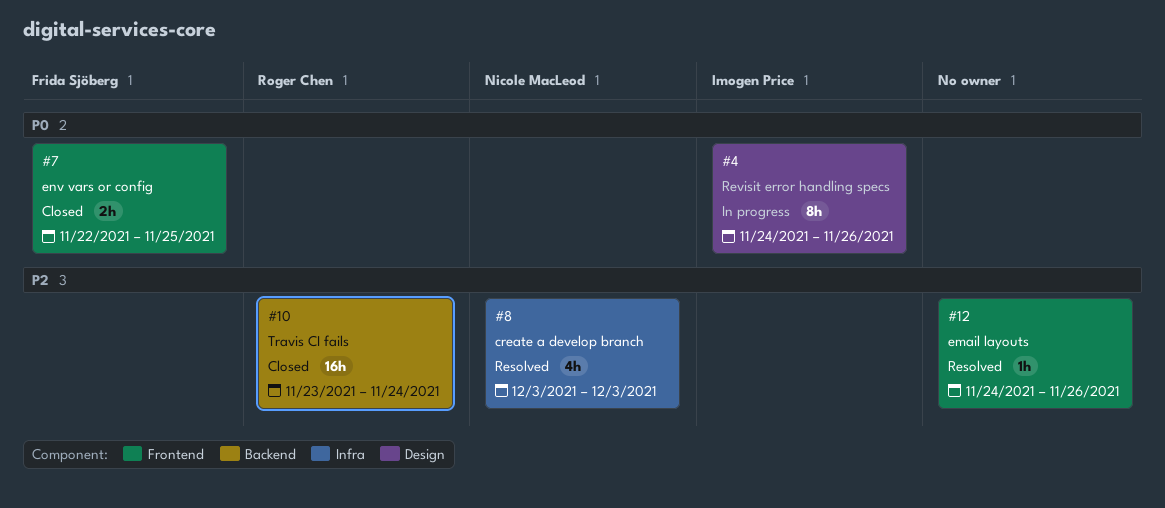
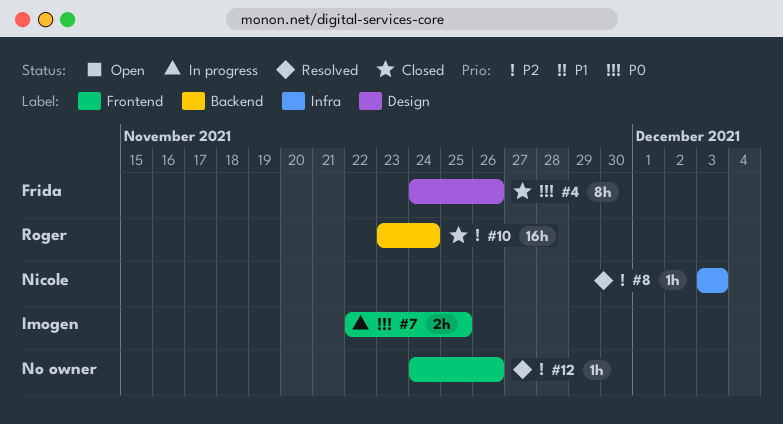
#4, status: In progress -> Closed
#4, owner: Imogen Price -> Frida Sjöberg
#7, status: Closed -> In progress
#7, owner: Frida Sjöberg -> Imogen Price
#8, estimate: 4h -> 1h

